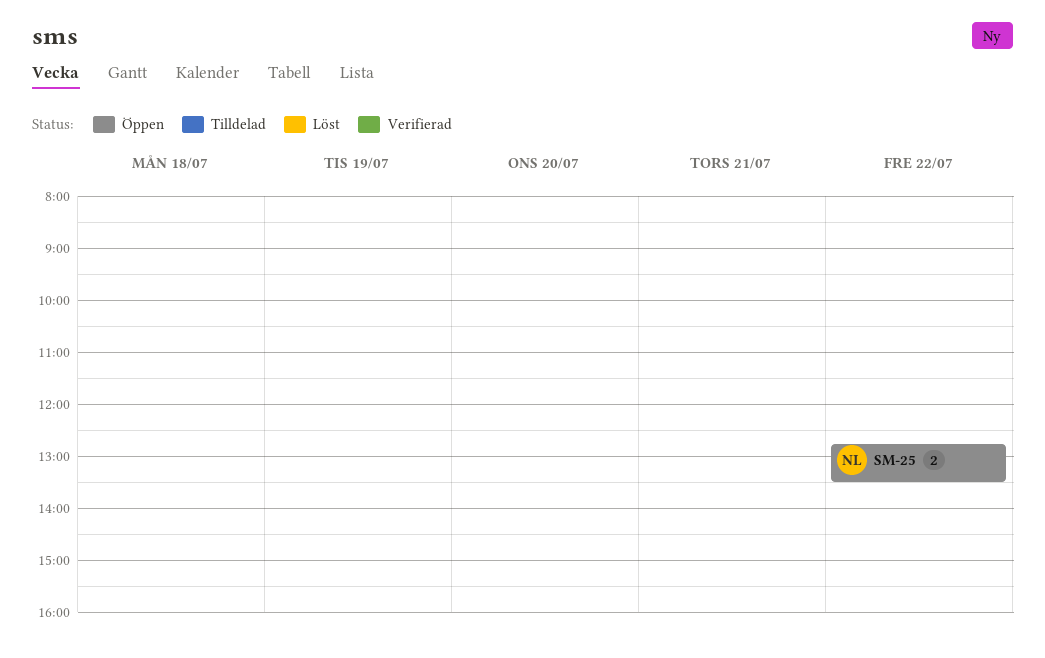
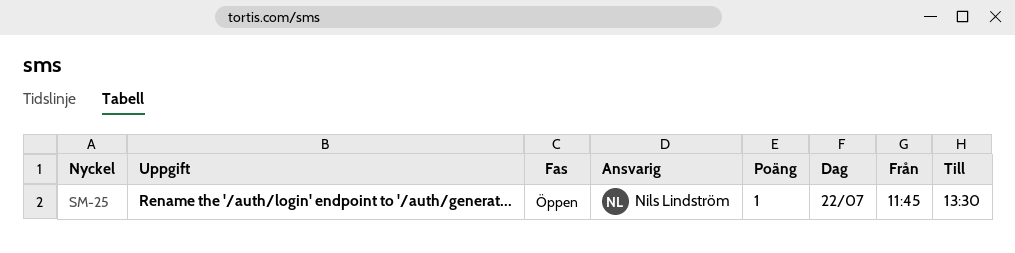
SM-25, estimate: 2 -> 1
SM-25, begins: 12:45 -> 11:45

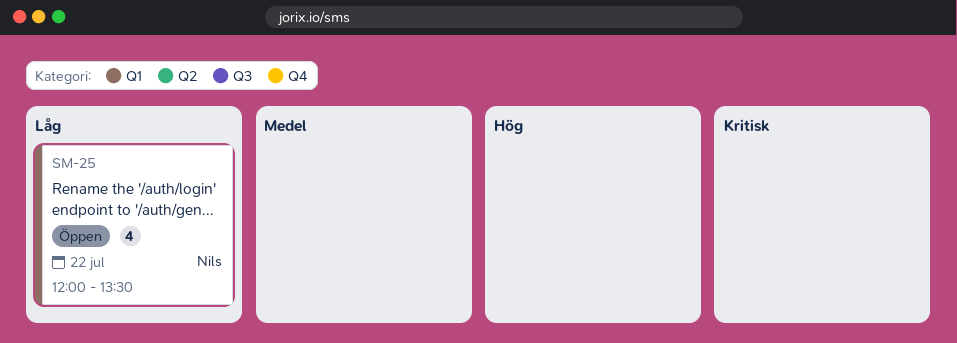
SM-25, estimate: 1 -> 4
SM-25, begins: 11:45 -> 12:00

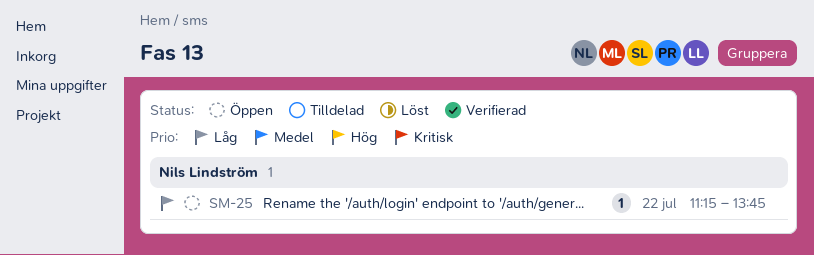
SM-25, estimate: 4 -> 1
SM-25, begins: 12:00 -> 11:15
SM-25, ends: 13:30 -> 13:45

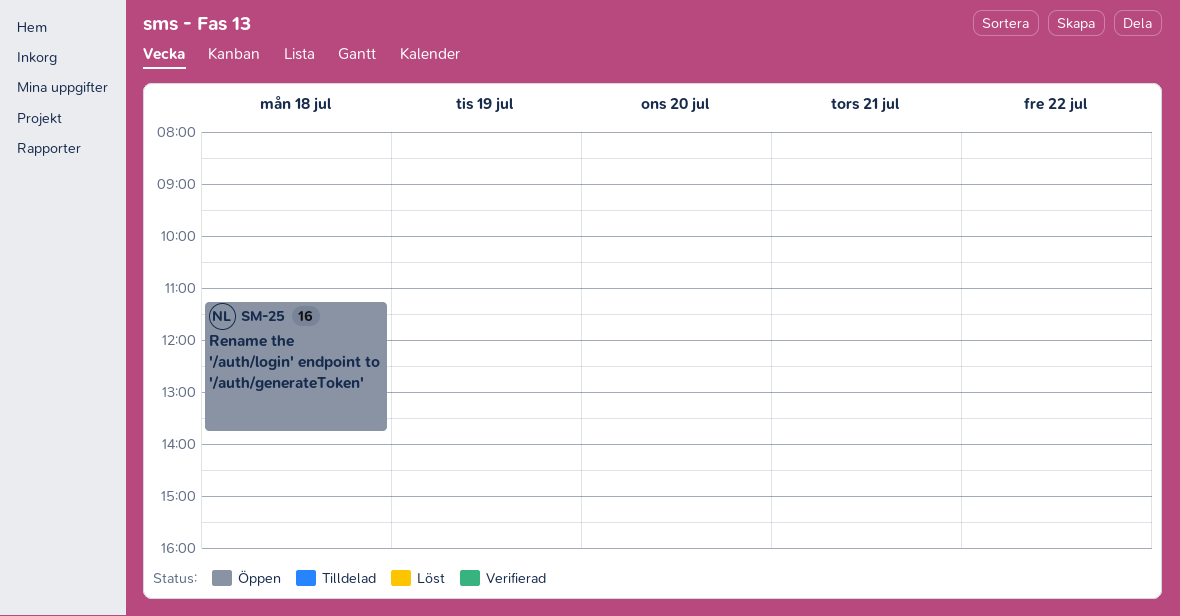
SM-25, estimate: 1 -> 16
SM-25, day: Jul 22 -> Jul 18

